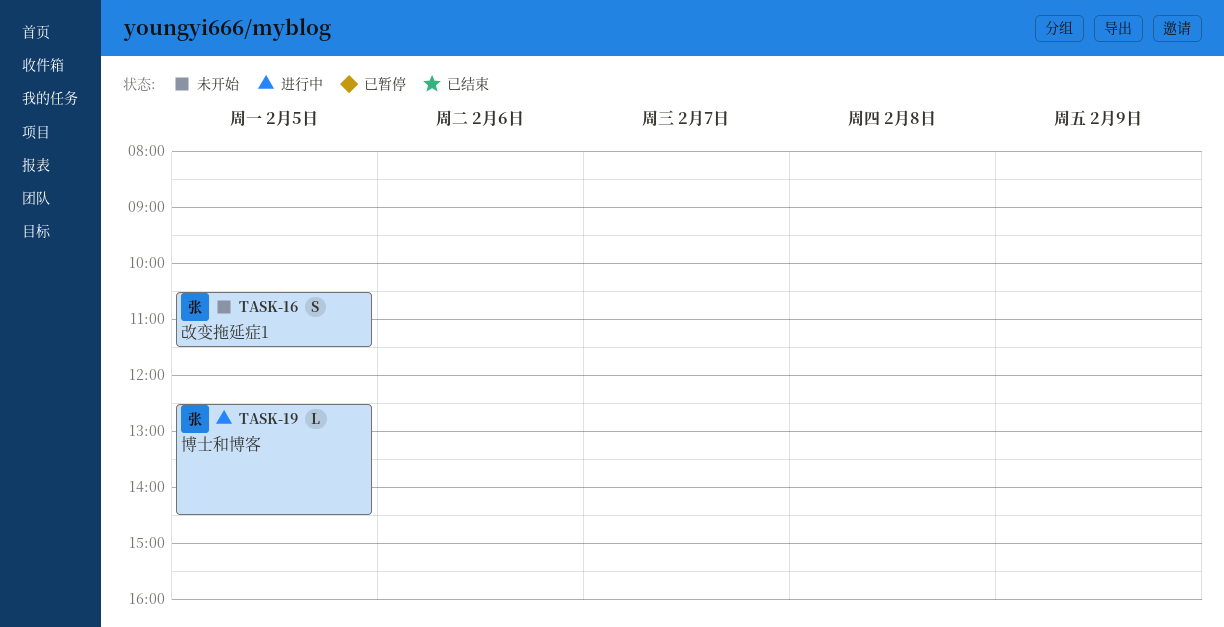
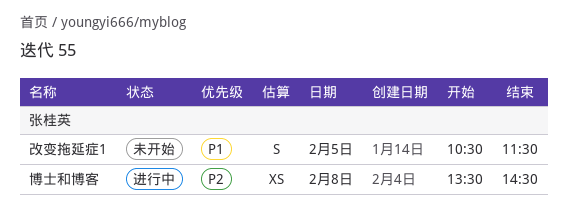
博士和博客, estimate: L -> XS
博士和博客, day: Feb 5 -> Feb 8
博士和博客, begins: 12:30 -> 13:30

